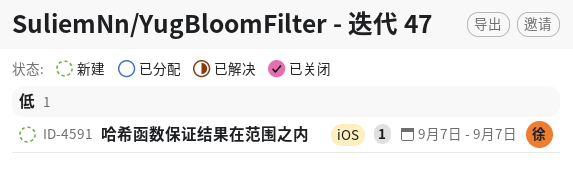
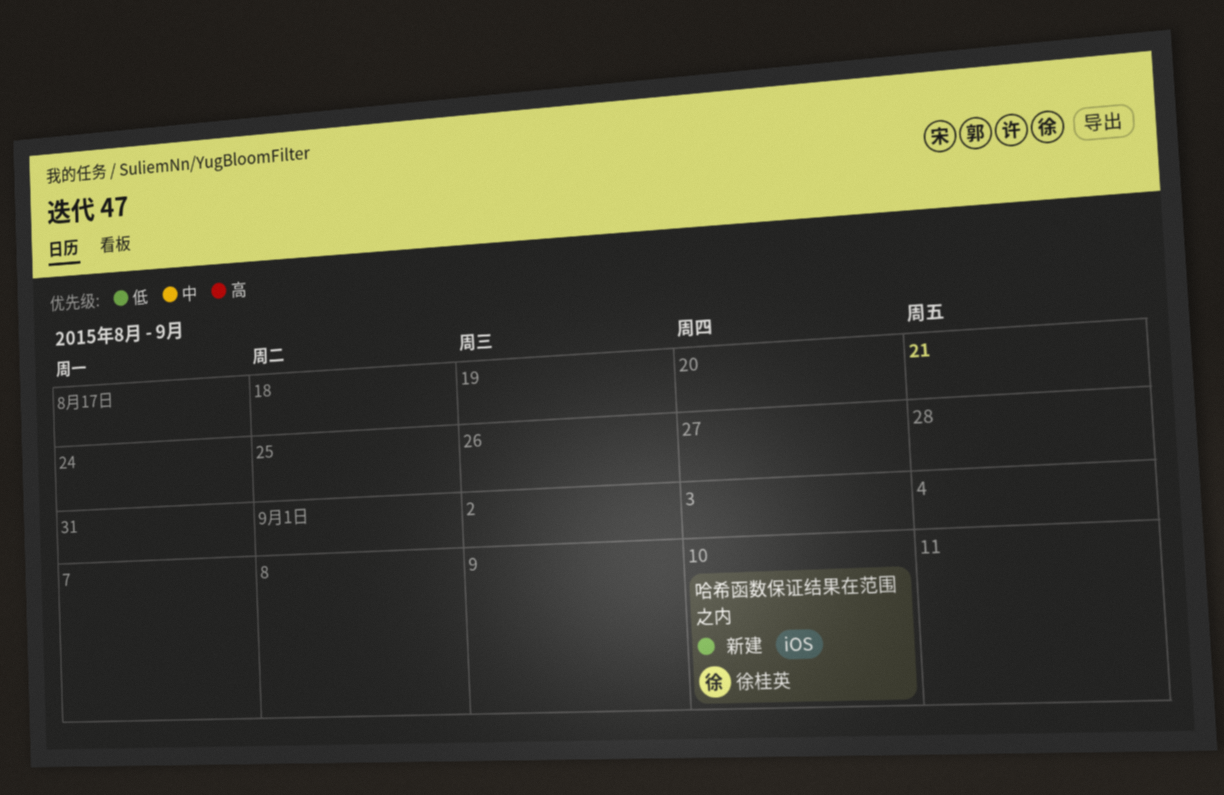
哈希函数保证结果在范围之内, due: Sep 7 -> Sep 10

